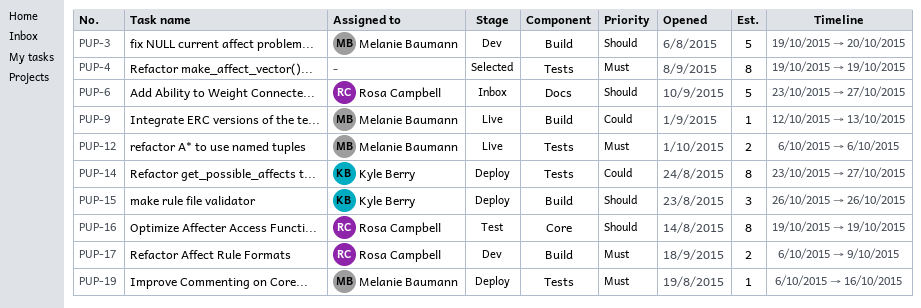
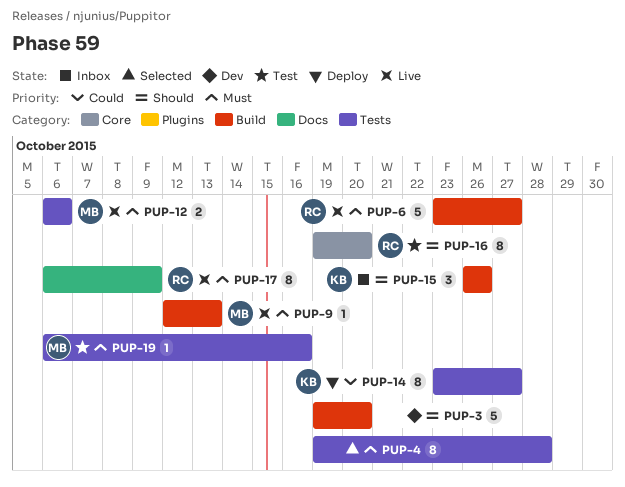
PUP-3, owner: Melanie Baumann -> none
PUP-4, due: Oct 19 -> Oct 28
PUP-6, status: Inbox -> Live
PUP-6, priority: Should -> Must
PUP-6, label: Docs -> Build
PUP-9, priority: Could -> Must
PUP-15, status: Deploy -> Inbox
PUP-16, due: Oct 19 -> Oct 20
PUP-17, status: Dev -> Live
PUP-17, label: Build -> Docs
PUP-17, estimate: 2 -> 8
PUP-19, status: Deploy -> Test

